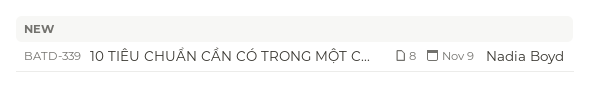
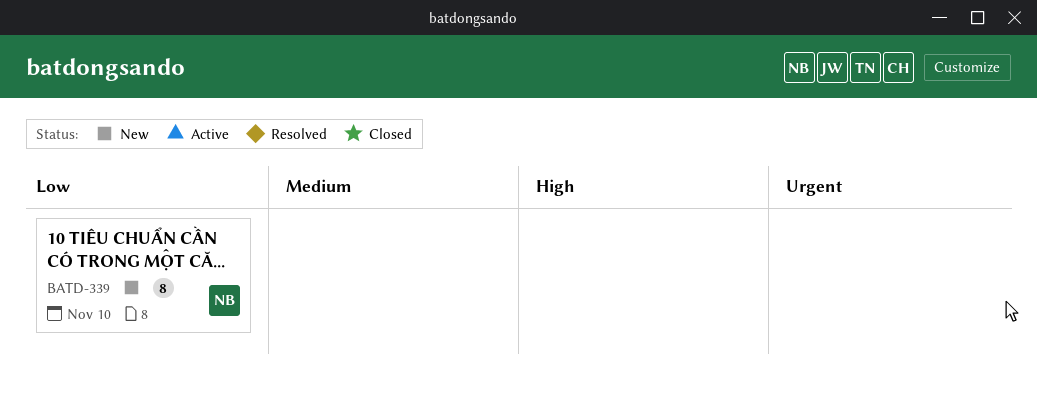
BATD-339, due: Nov 9 -> Nov 10

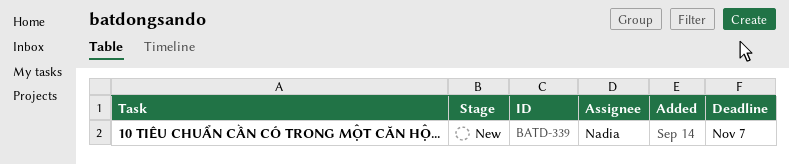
BATD-339, due: Nov 10 -> Nov 7

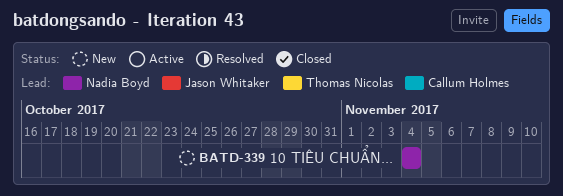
BATD-339, due: Nov 7 -> Nov 4

